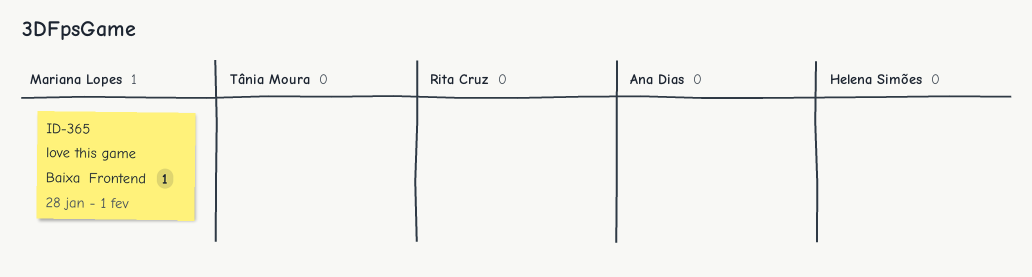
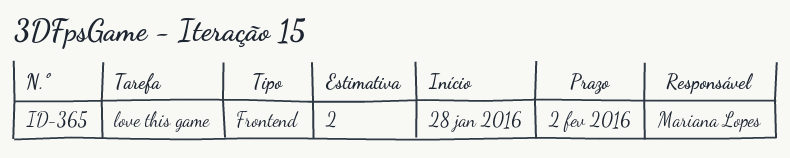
ID-365, estimate: 1 -> 2
ID-365, due: Feb 1 -> Feb 2

